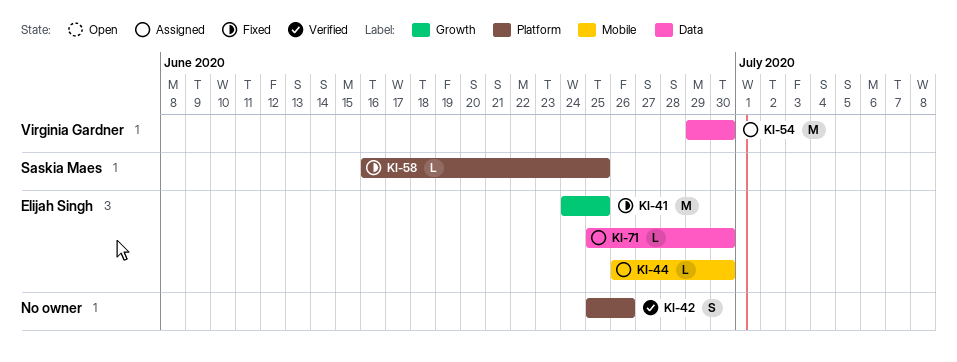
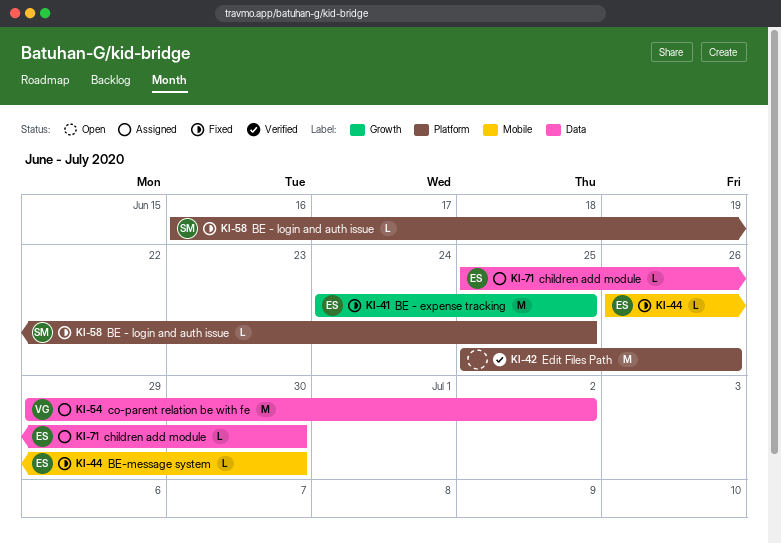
KI-42, estimate: S -> M
KI-44, status: Assigned -> Fixed
KI-54, due: Jun 30 -> Jul 2

